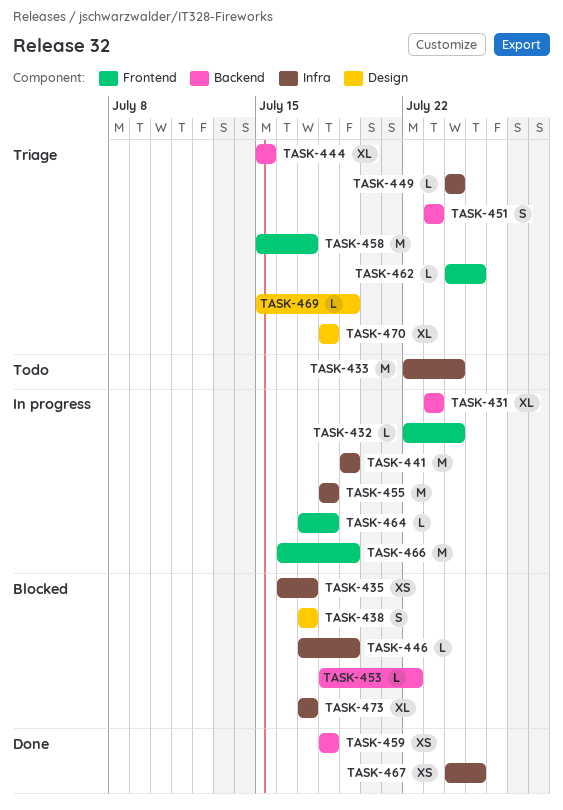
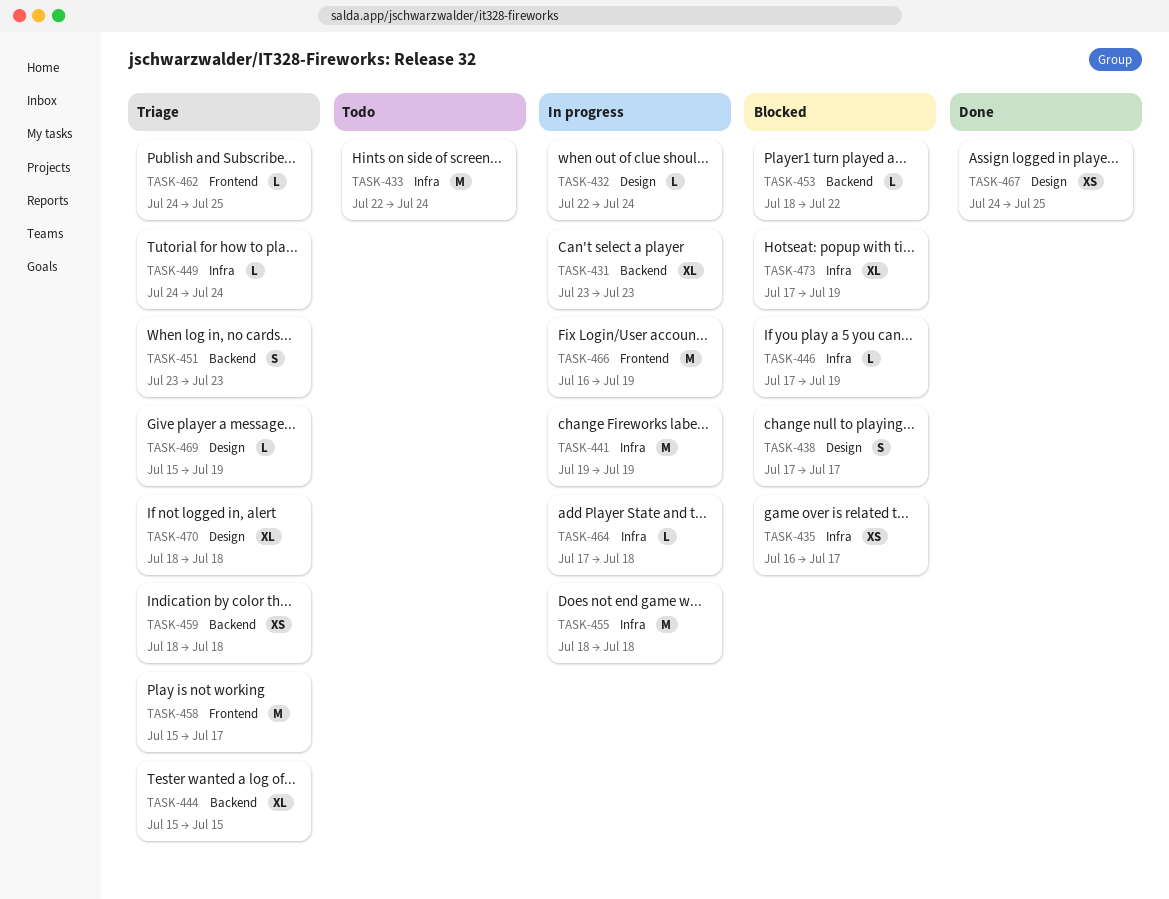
TASK-432, label: Frontend -> Design
TASK-459, status: Done -> Triage
TASK-464, label: Frontend -> Infra
TASK-467, label: Infra -> Design
TASK-473, due: Jul 17 -> Jul 19

